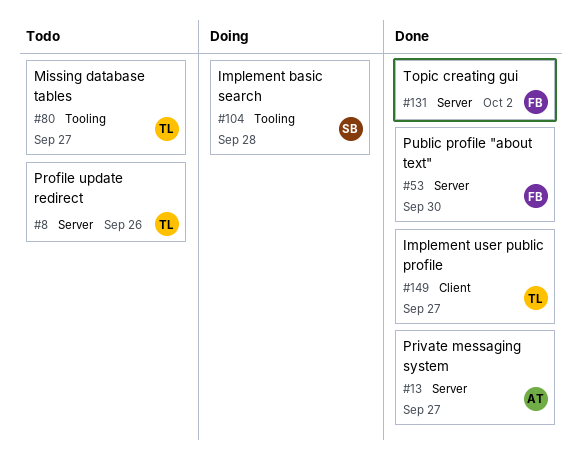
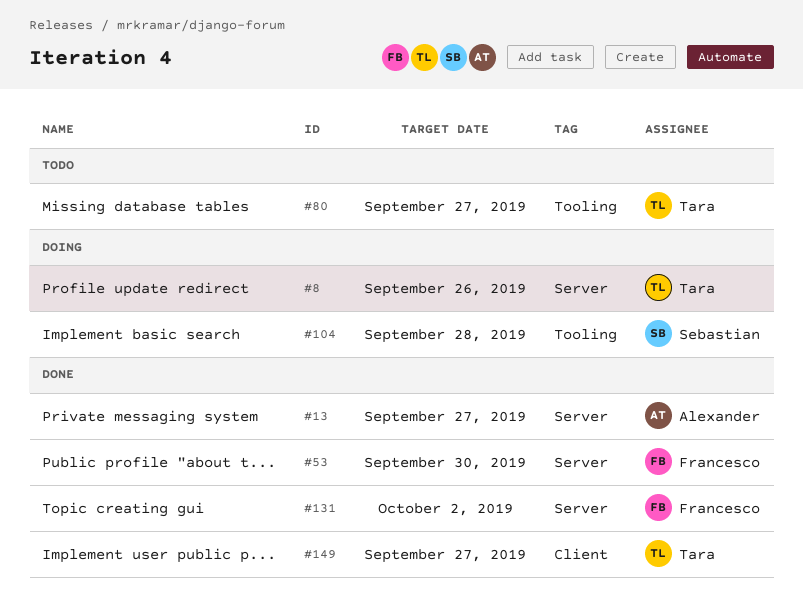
#8, status: Todo -> Doing

